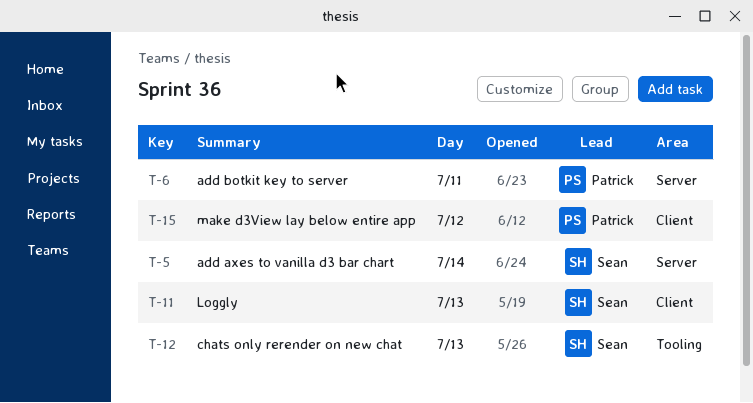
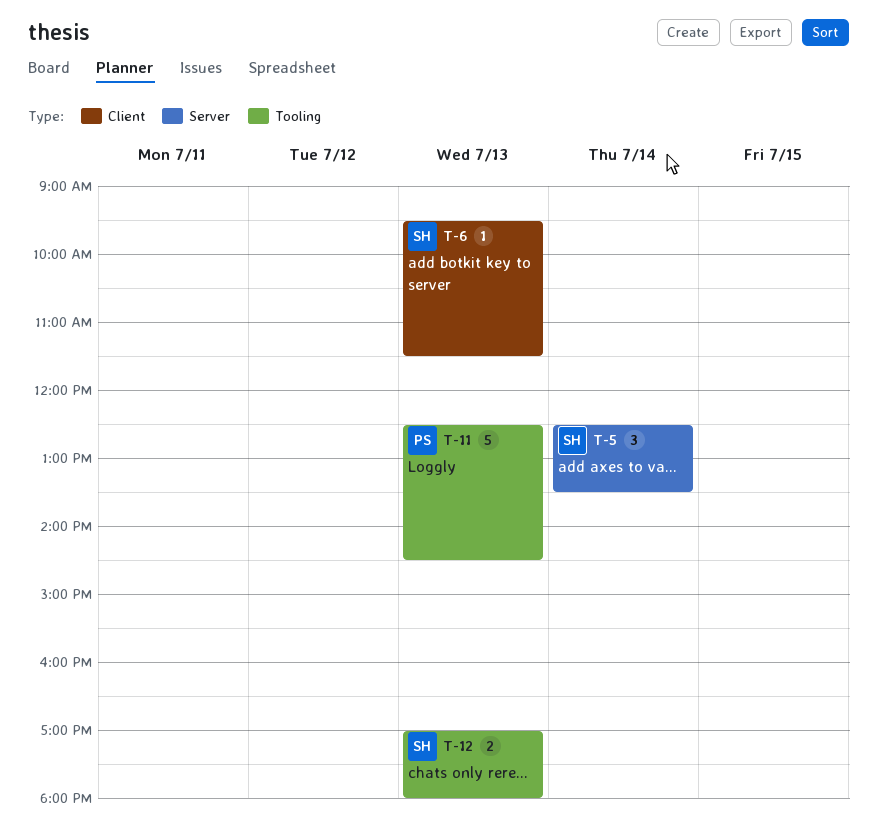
T-6, owner: Patrick -> Sean
T-6, label: Server -> Client
T-6, day: Jul 11 -> Jul 13
T-11, owner: Sean -> Patrick
T-11, label: Client -> Tooling
T-15: present -> none

